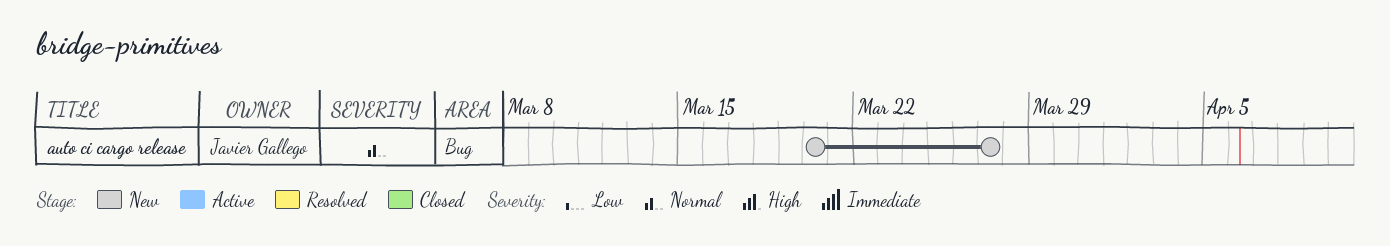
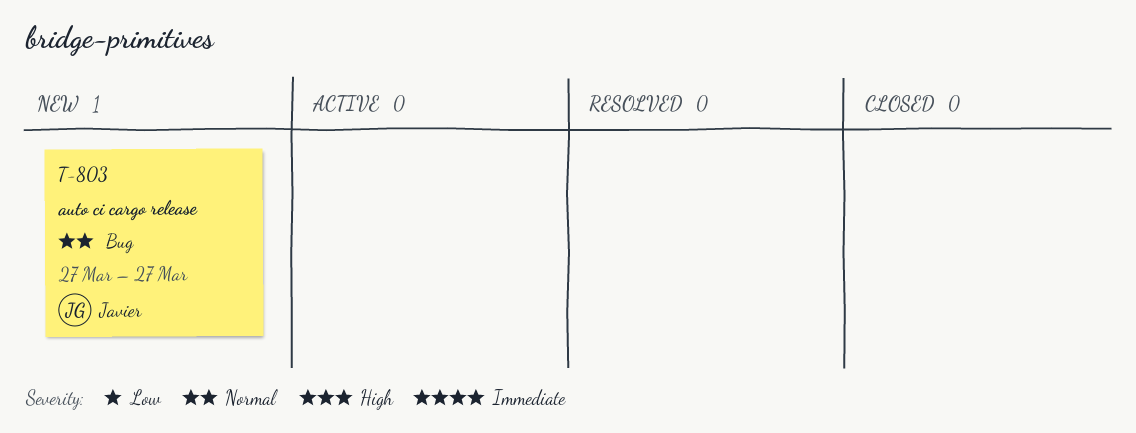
auto ci cargo release, start: Mar 20 -> Mar 27

